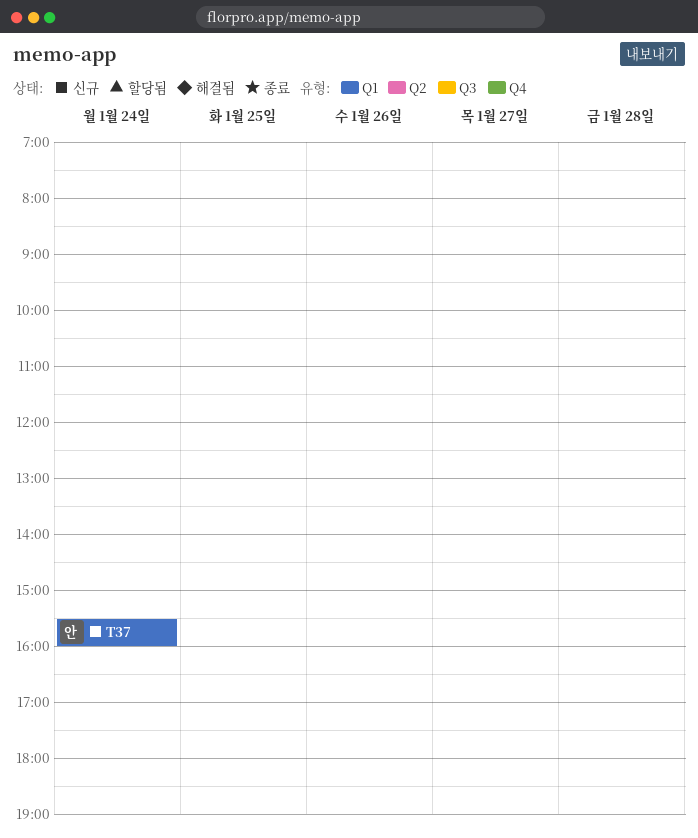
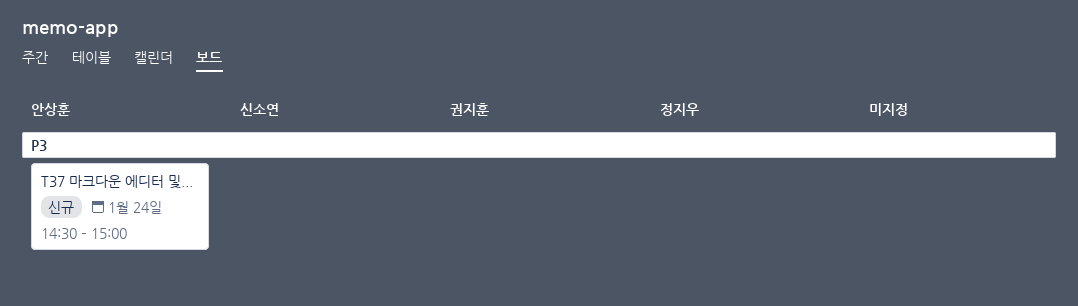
T37, begins: 15:30 -> 14:30
T37, ends: 16:00 -> 15:00

